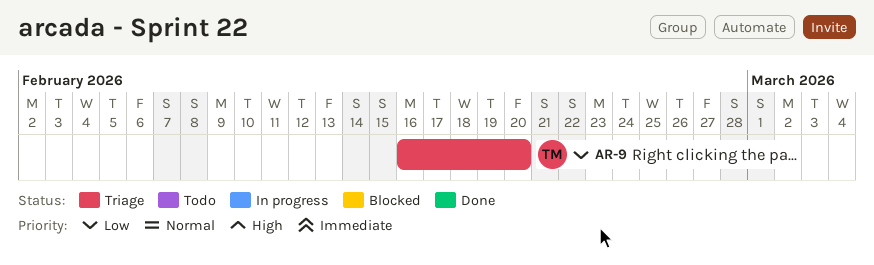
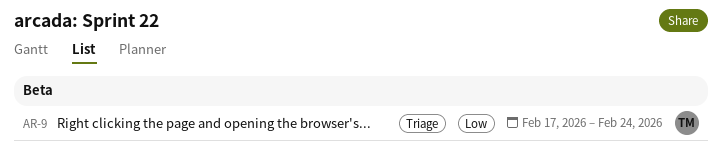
AR-9, start: Feb 16 -> Feb 17
AR-9, due: Feb 20 -> Feb 24

